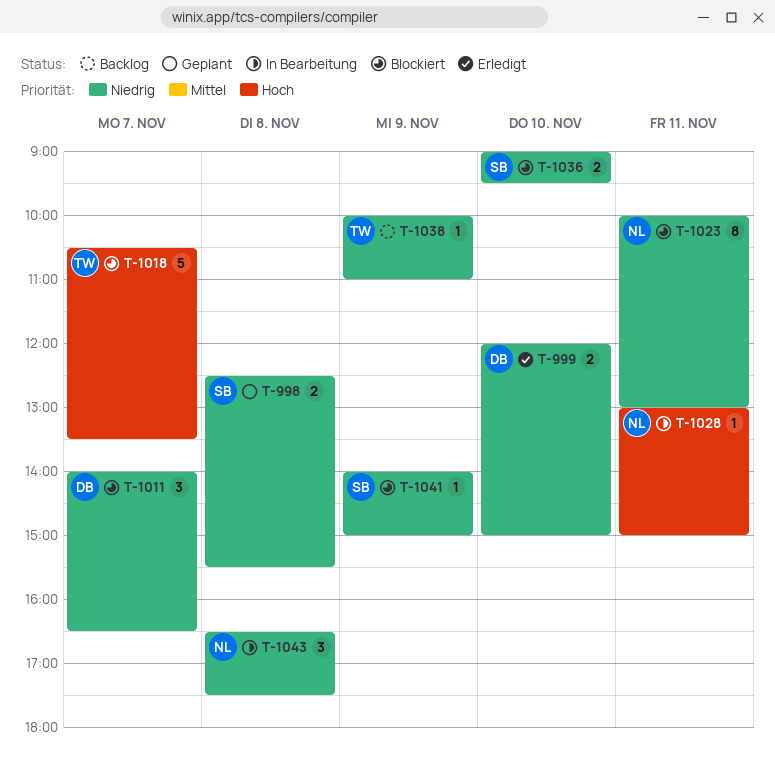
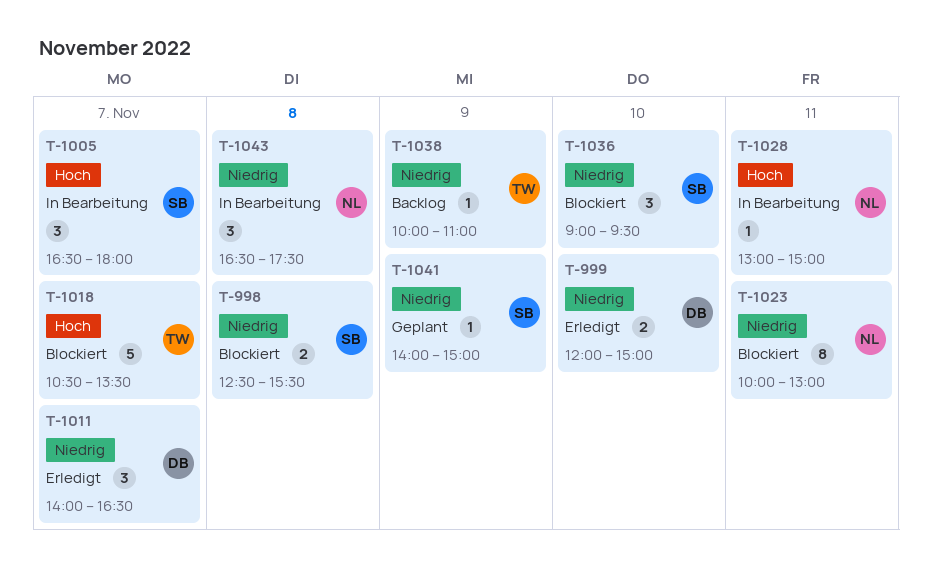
T-998, status: Geplant -> Blockiert
T-1005: none -> present
T-1011, status: Blockiert -> Erledigt
T-1036, estimate: 2 -> 3
T-1041, status: Blockiert -> Geplant

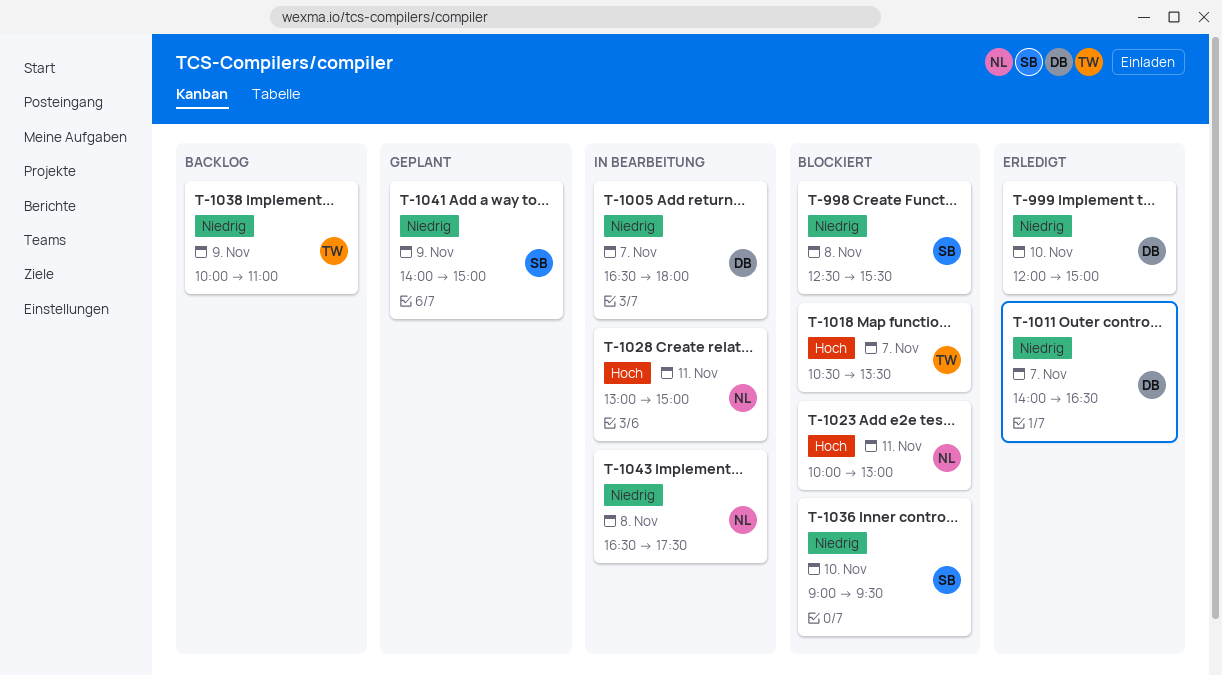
T-1005, owner: SB -> DB
T-1005, priority: Hoch -> Niedrig
T-1023, priority: Niedrig -> Hoch

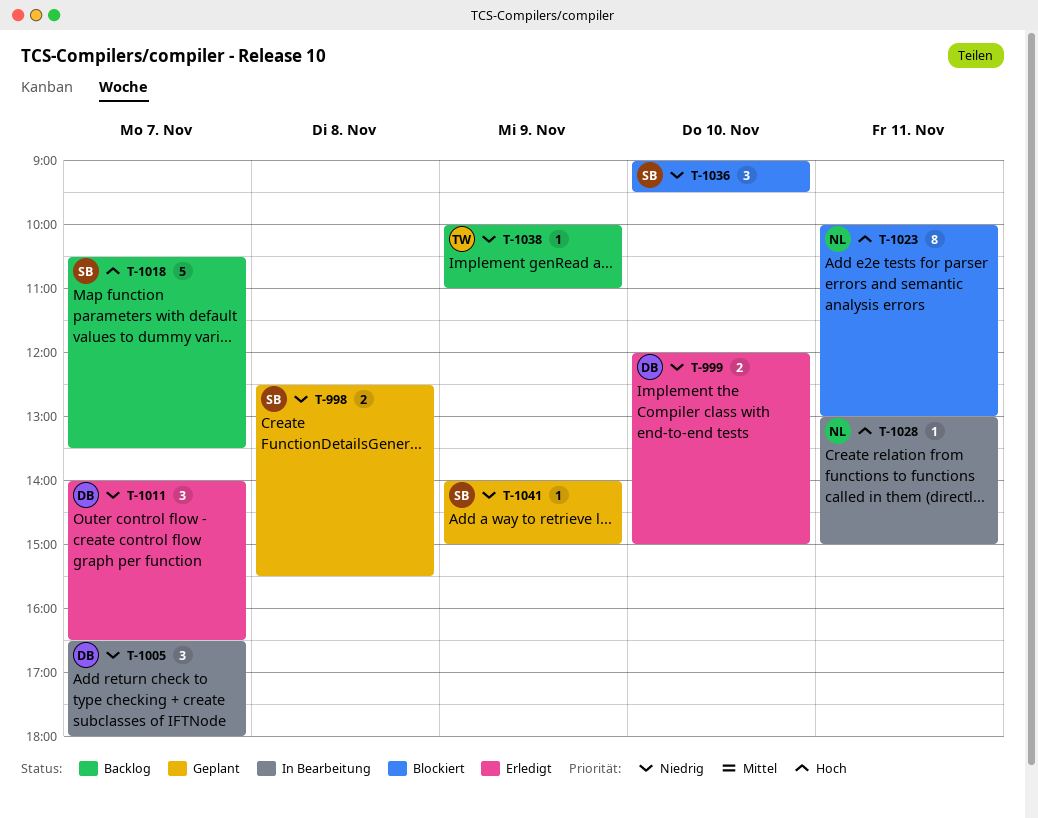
T-998, status: Blockiert -> Geplant
T-1018, status: Blockiert -> Backlog
T-1018, owner: TW -> SB
T-1043: present -> none

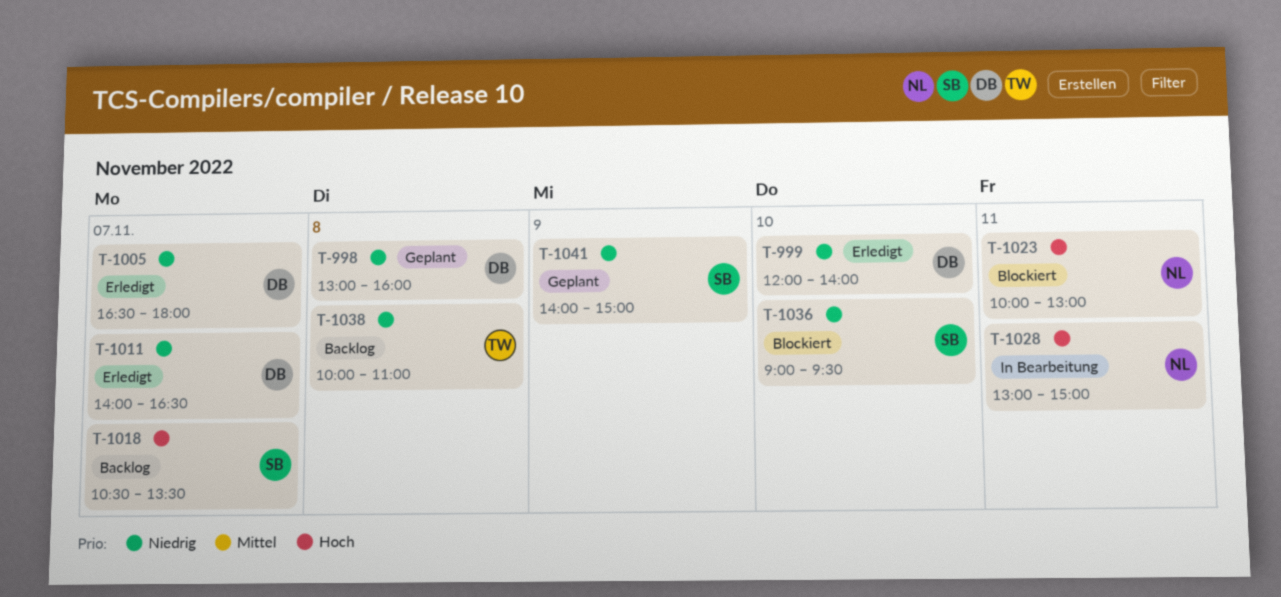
T-998, owner: SB -> DB
T-998, begins: 12:30 -> 13:00
T-998, ends: 15:30 -> 16:00
T-999, ends: 15:00 -> 14:00
T-1005, status: In Bearbeitung -> Erledigt
T-1038, day: Nov 9 -> Nov 8

